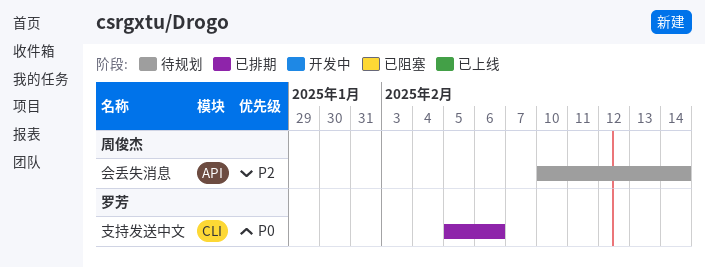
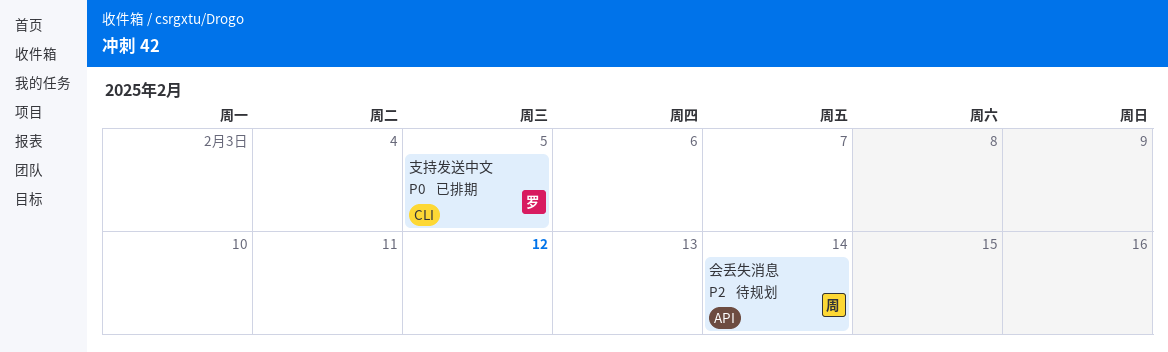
支持发送中文, due: Feb 6 -> Feb 5

